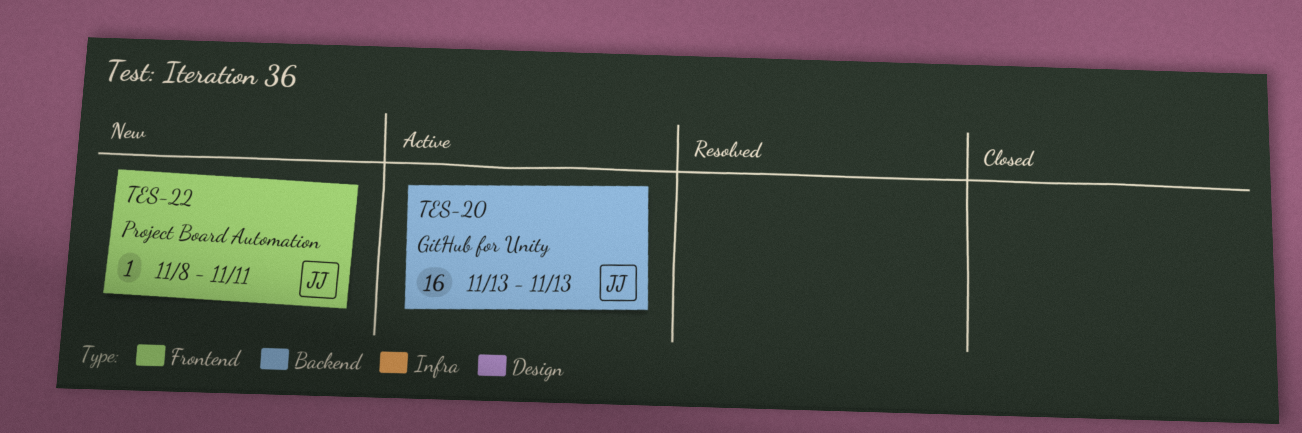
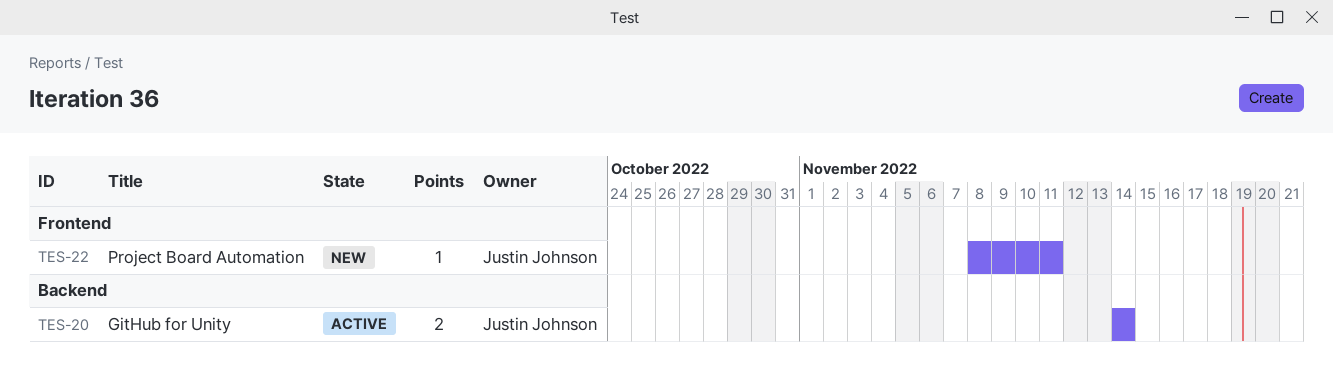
TES-20, estimate: 16 -> 2
TES-20, start: Nov 13 -> Nov 14
TES-20, due: Nov 13 -> Nov 14

